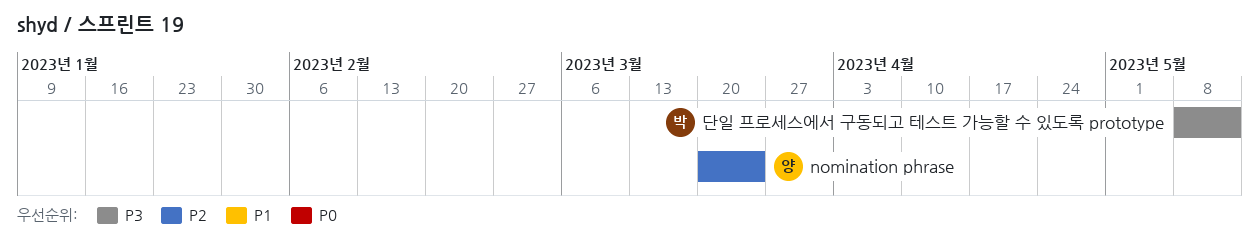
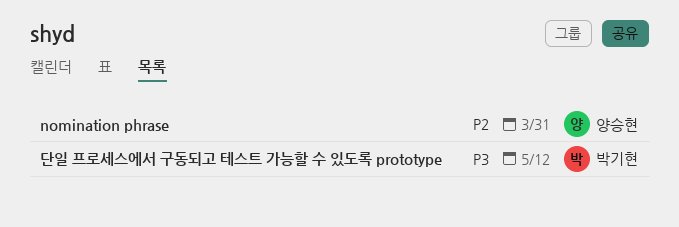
nomination phrase, due: Mar 24 -> Mar 31

